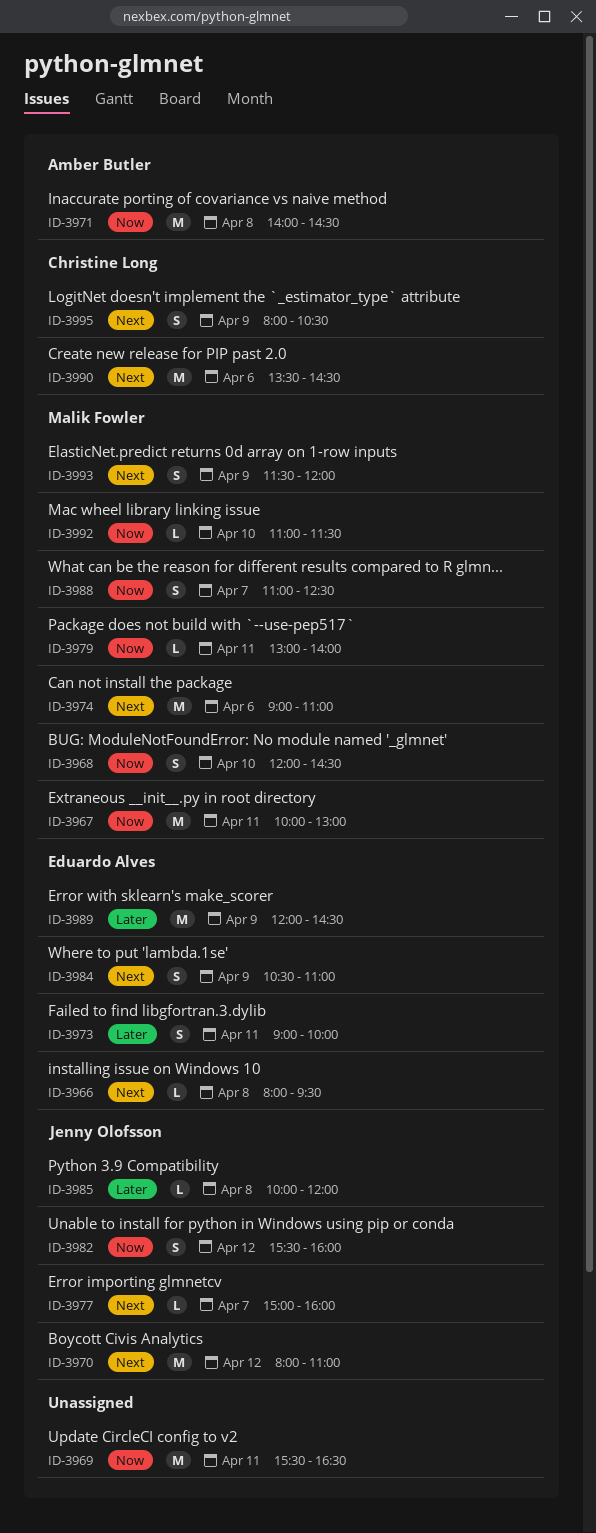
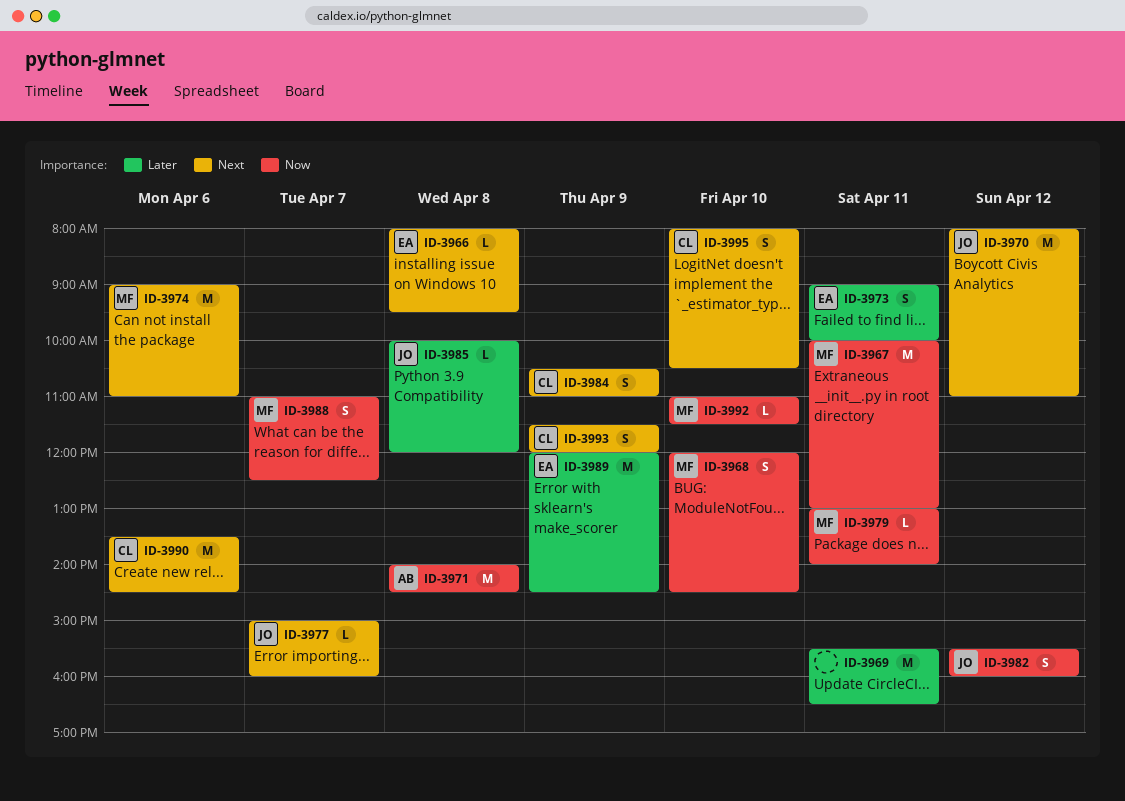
ID-3969, priority: Now -> Later
ID-3984, owner: Eduardo Alves -> Christine Long
ID-3993, owner: Malik Fowler -> Christine Long
ID-3995, day: Apr 9 -> Apr 10

